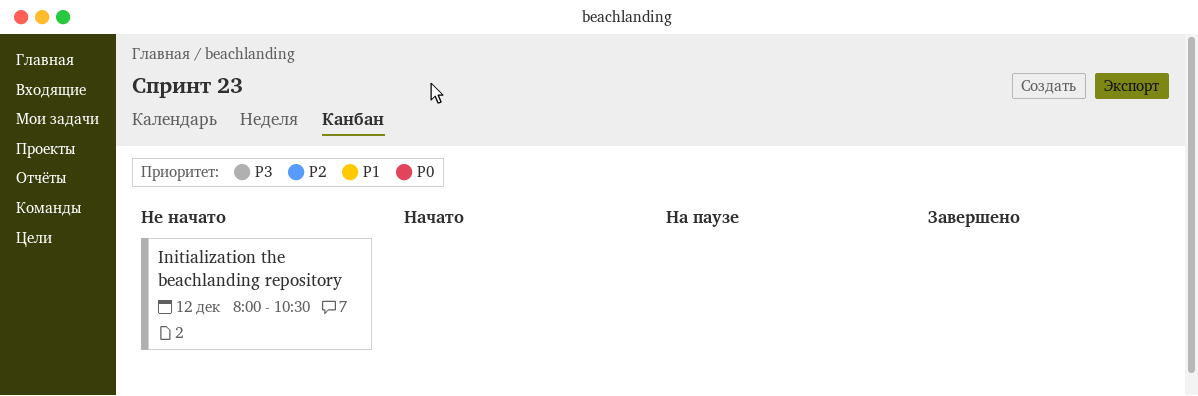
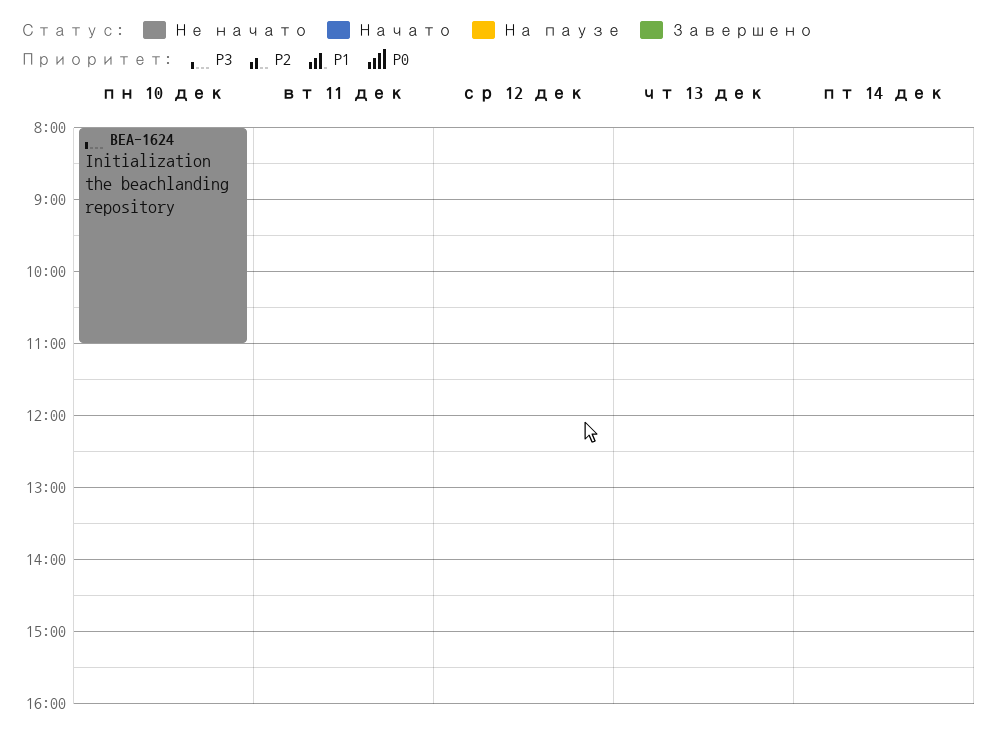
Initialization the beachlanding repository, day: Dec 12 -> Dec 10
Initialization the beachlanding repository, ends: 10:30 -> 11:00

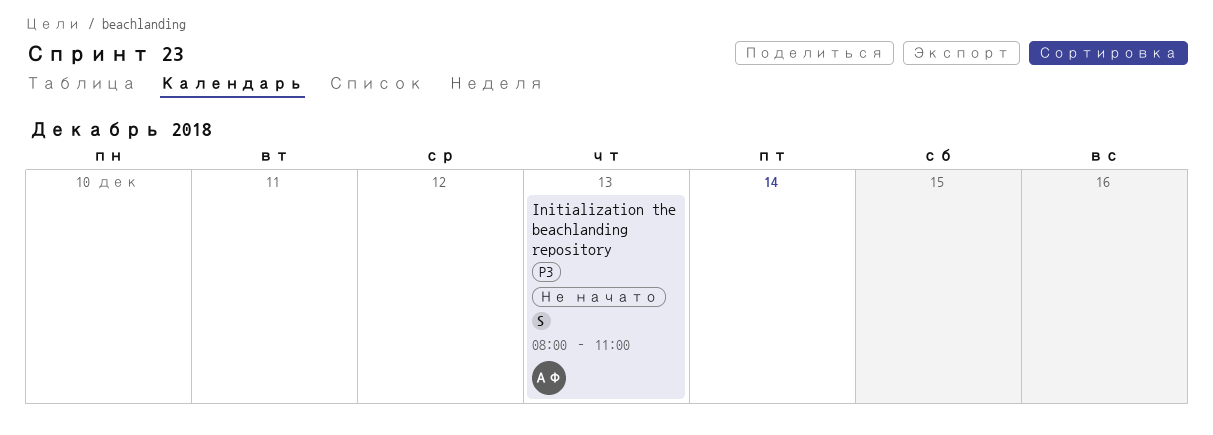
Initialization the beachlanding repository, day: Dec 10 -> Dec 13

